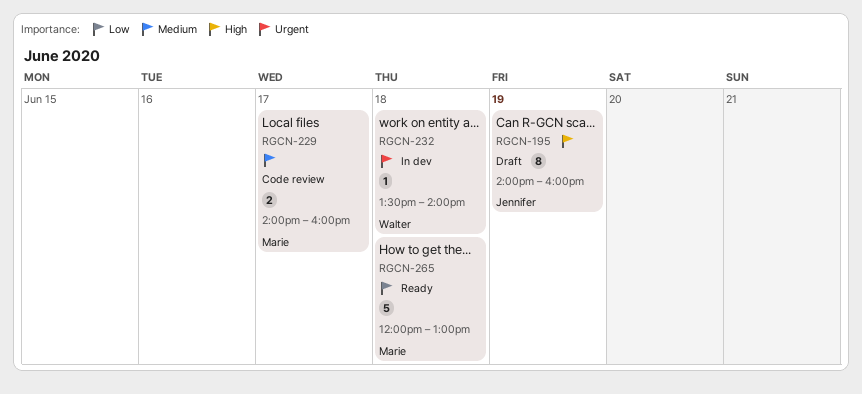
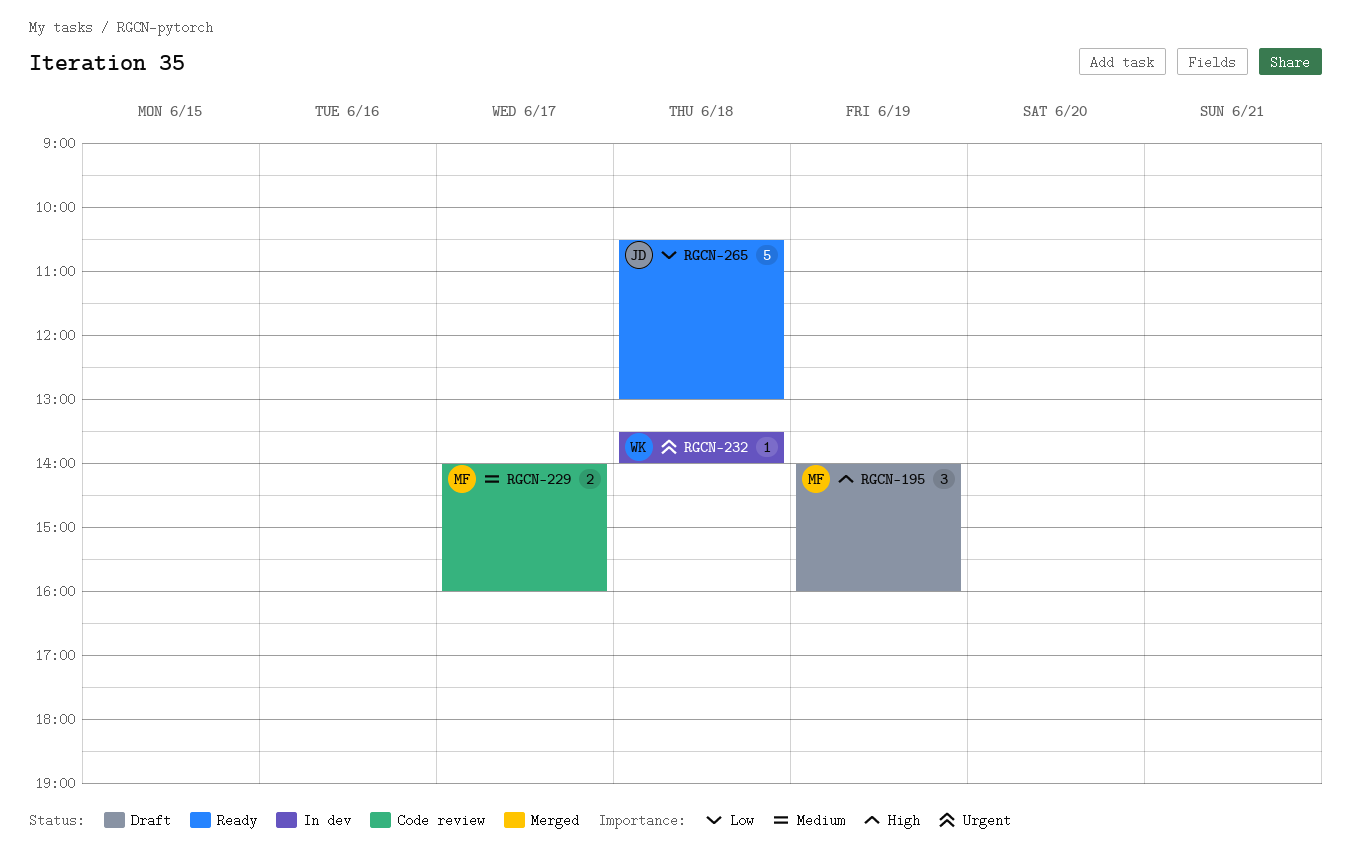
RGCN-195, owner: Jennifer -> Marie
RGCN-195, estimate: 8 -> 3
RGCN-265, owner: Marie -> Jennifer
RGCN-265, begins: 12:00 -> 10:30

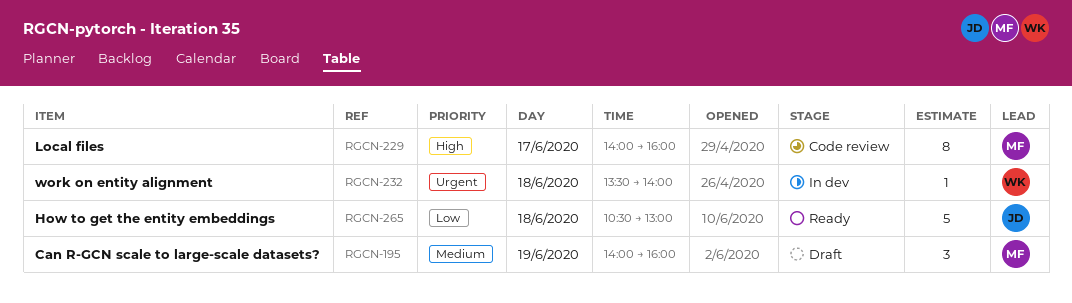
RGCN-195, priority: High -> Medium
RGCN-229, priority: Medium -> High
RGCN-229, estimate: 2 -> 8

